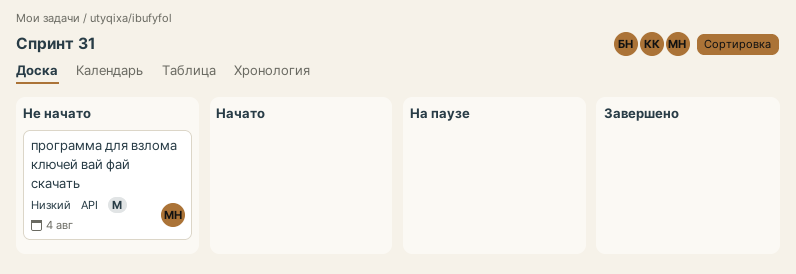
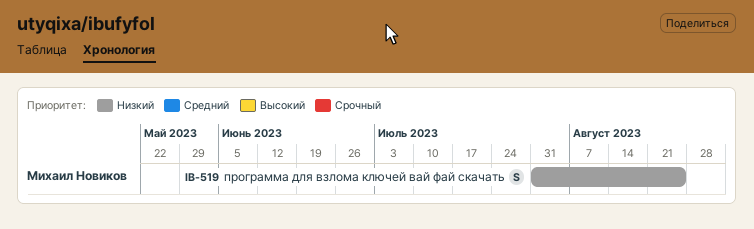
программа для взлома ключей вай фай скачать, estimate: M -> S
программа для взлома ключей вай фай скачать, due: Aug 4 -> Aug 25

